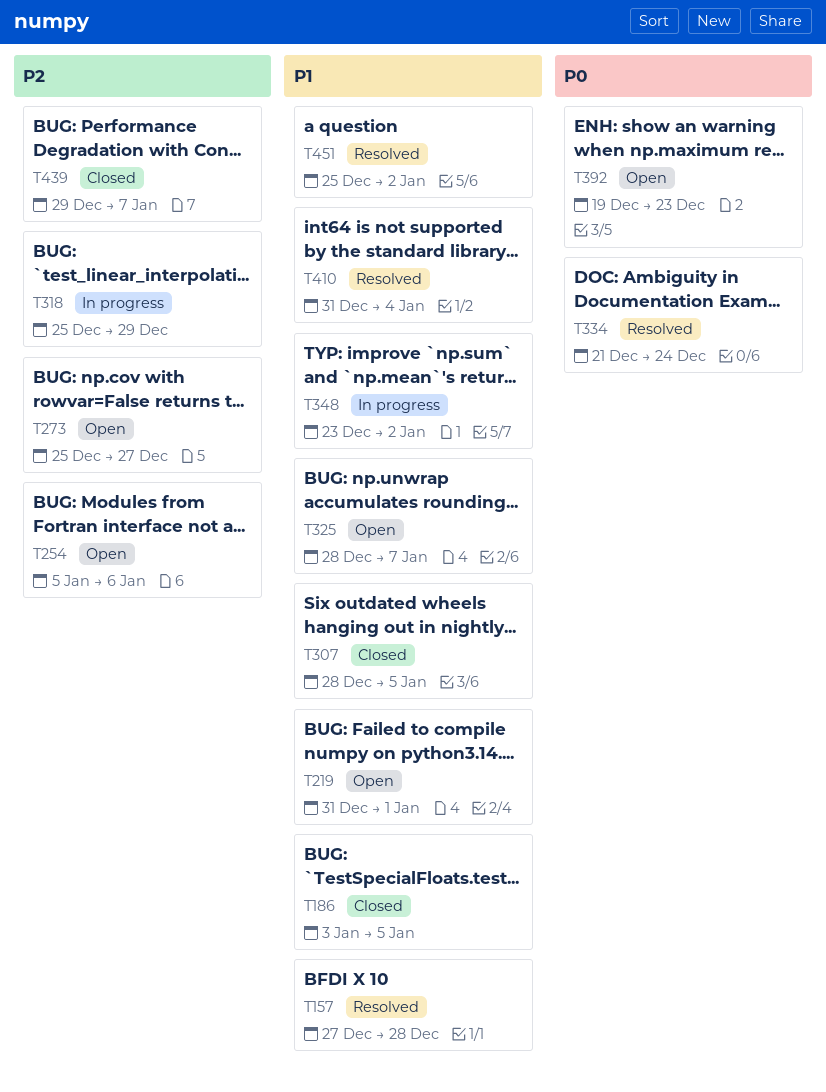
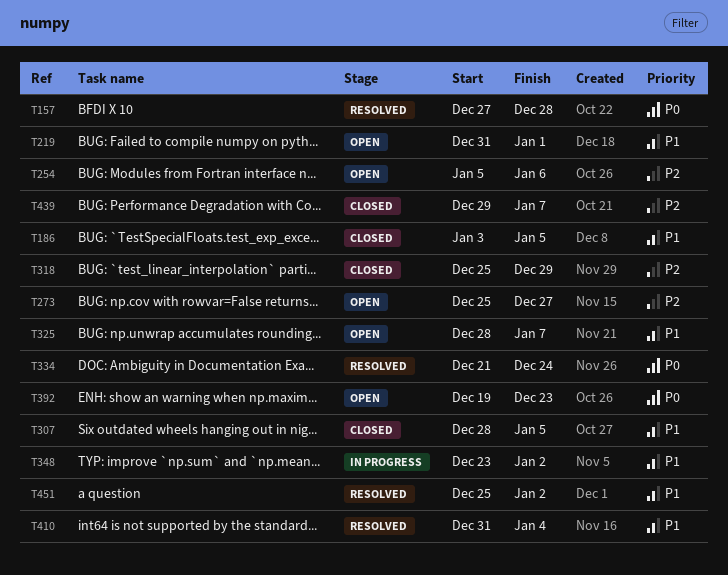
T157, priority: P1 -> P0
T318, status: In progress -> Closed

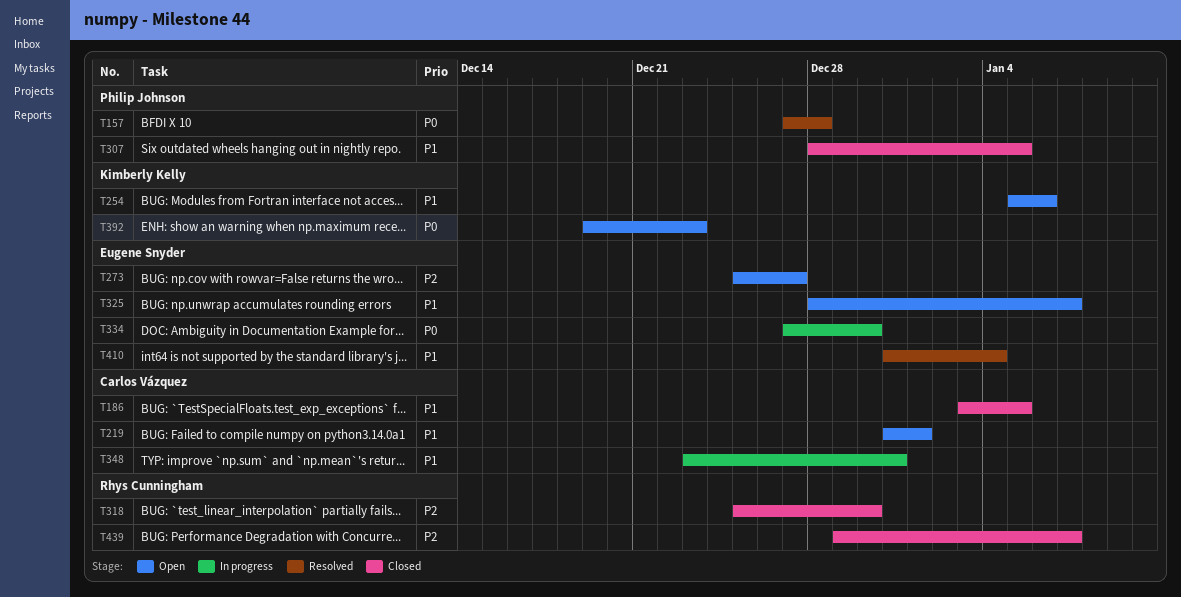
T254, priority: P2 -> P1
T318, due: Dec 29 -> Dec 30
T334, status: Resolved -> In progress
T334, start: Dec 21 -> Dec 27
T334, due: Dec 24 -> Dec 30
T348, due: Jan 2 -> Dec 31
T451: present -> none

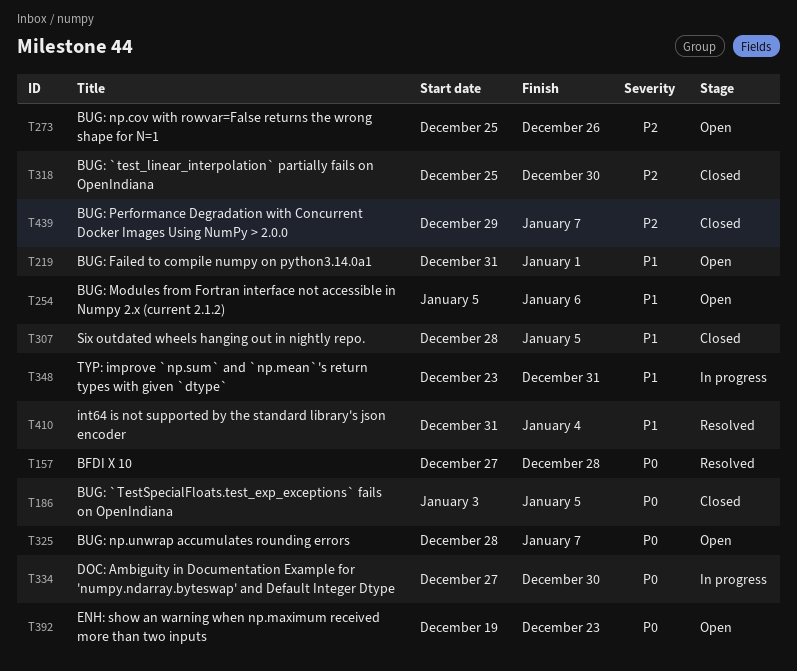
T186, priority: P1 -> P0
T273, due: Dec 27 -> Dec 26
T325, priority: P1 -> P0

